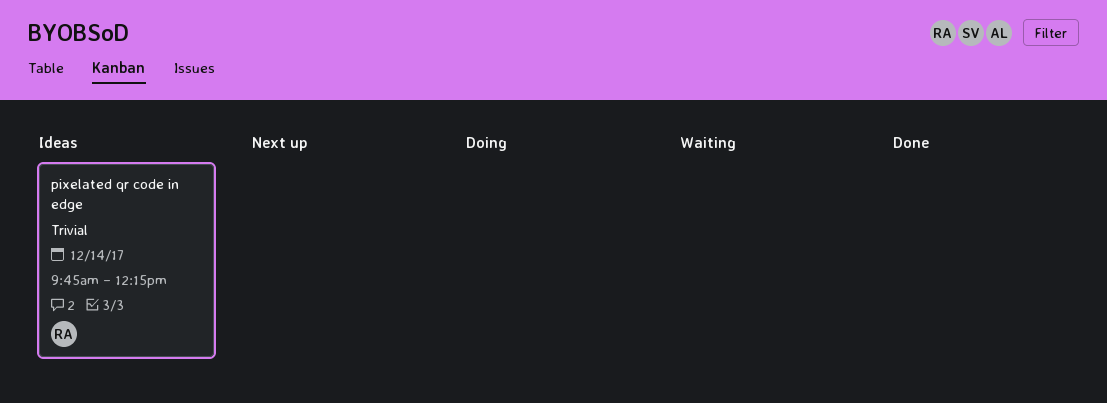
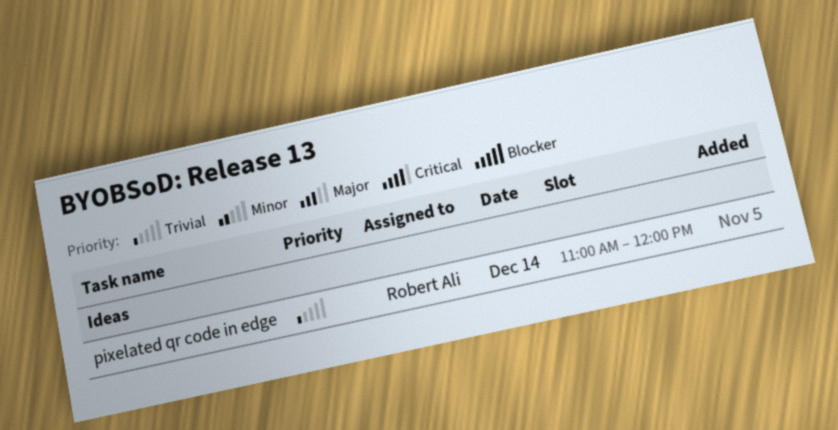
pixelated qr code in edge, begins: 09:45 -> 11:00
pixelated qr code in edge, ends: 12:15 -> 12:00

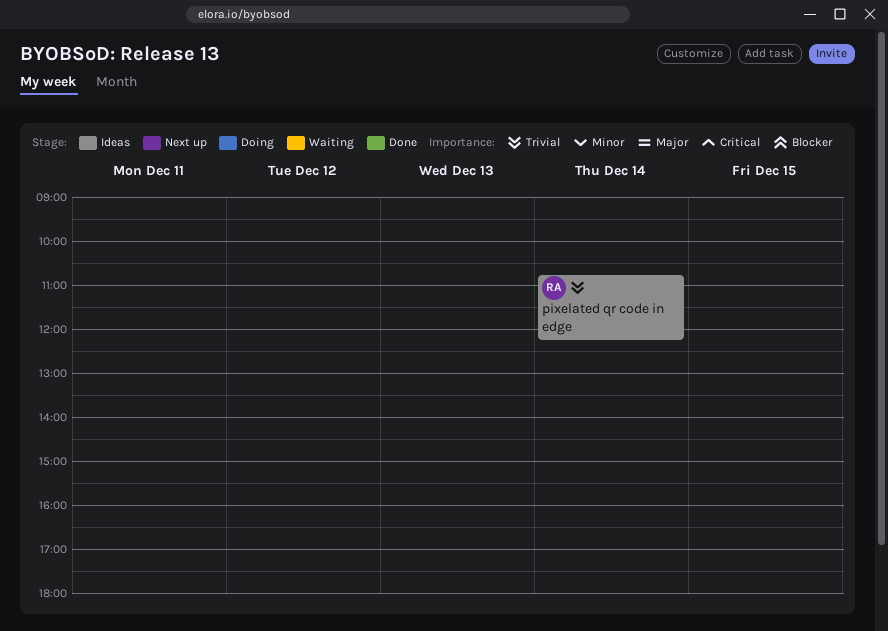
pixelated qr code in edge, begins: 11:00 -> 10:45
pixelated qr code in edge, ends: 12:00 -> 12:15

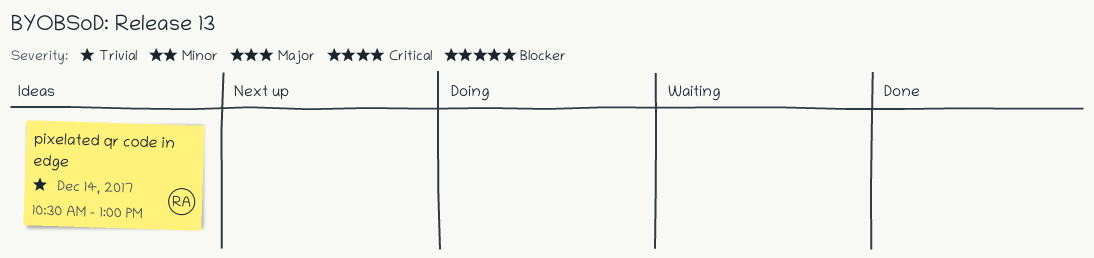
pixelated qr code in edge, begins: 10:45 -> 10:30
pixelated qr code in edge, ends: 12:15 -> 13:00

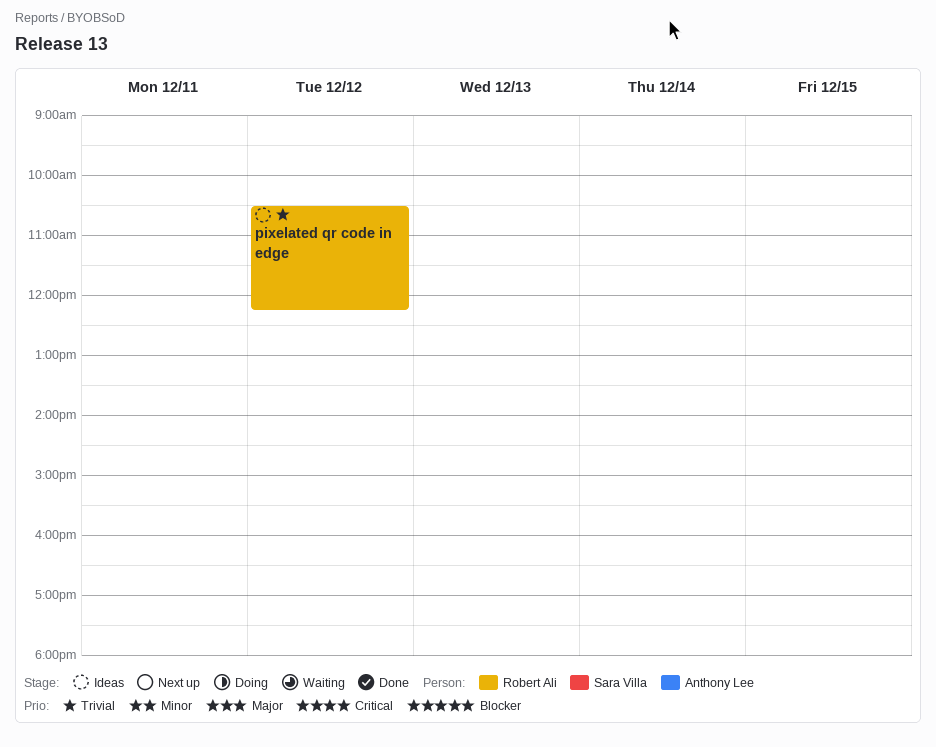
pixelated qr code in edge, day: Dec 14 -> Dec 12
pixelated qr code in edge, ends: 13:00 -> 12:15

